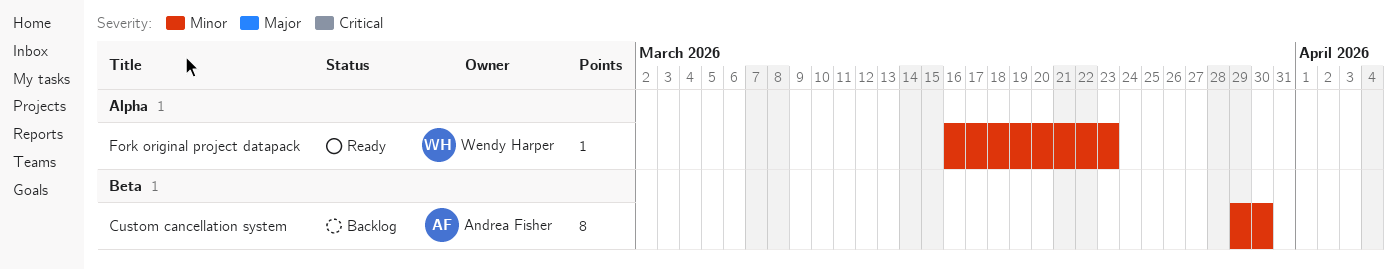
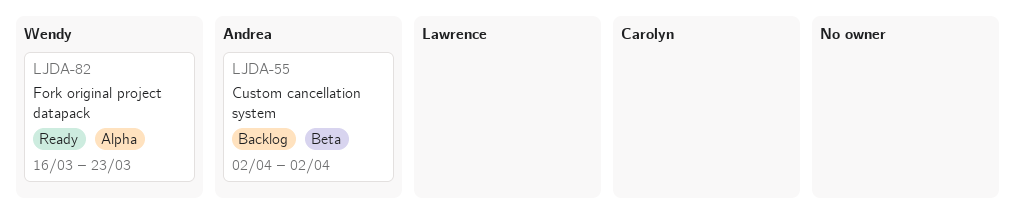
Custom cancellation system, start: Mar 29 -> Apr 2
Custom cancellation system, due: Mar 30 -> Apr 2

